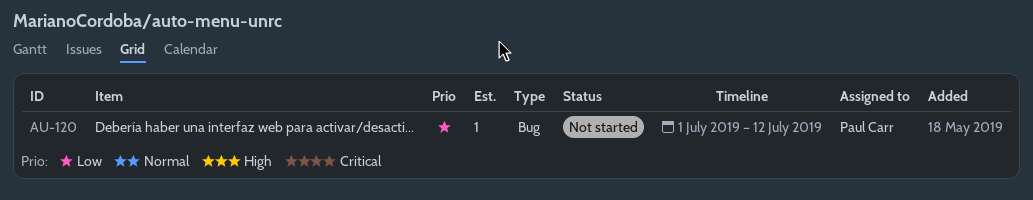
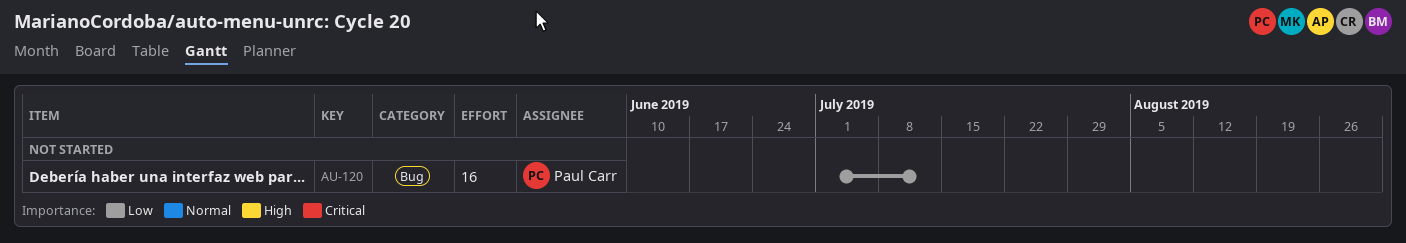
AU-120, estimate: 1 -> 16

